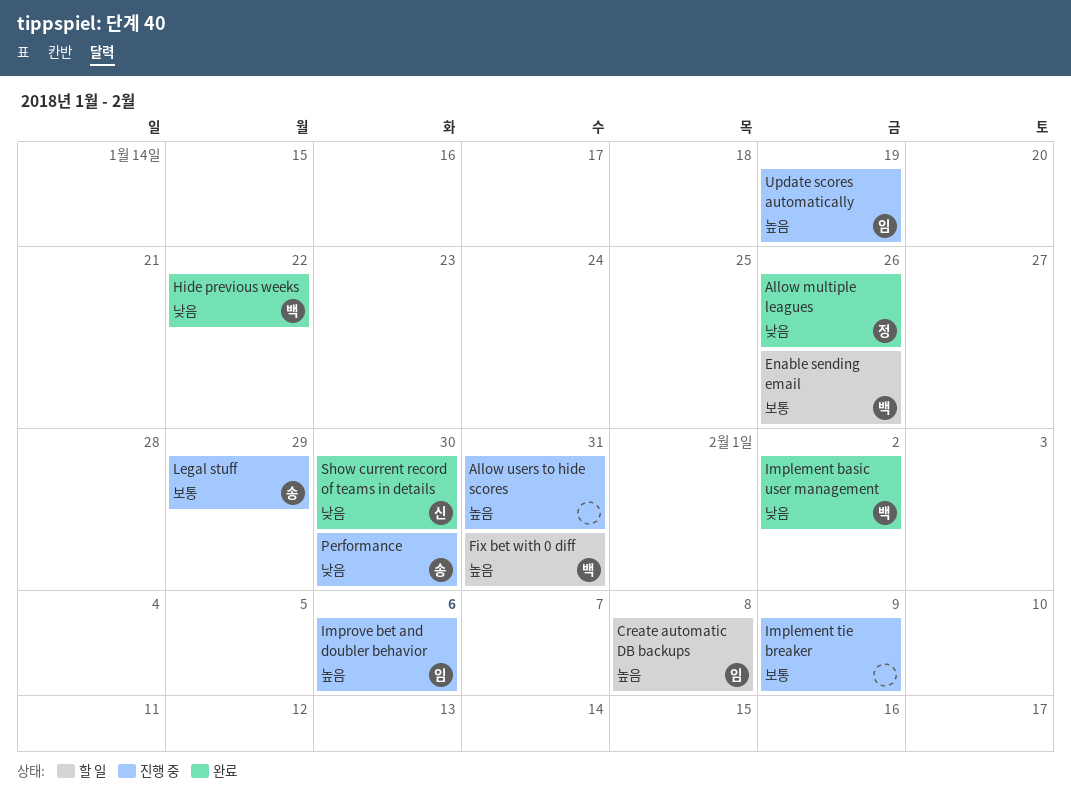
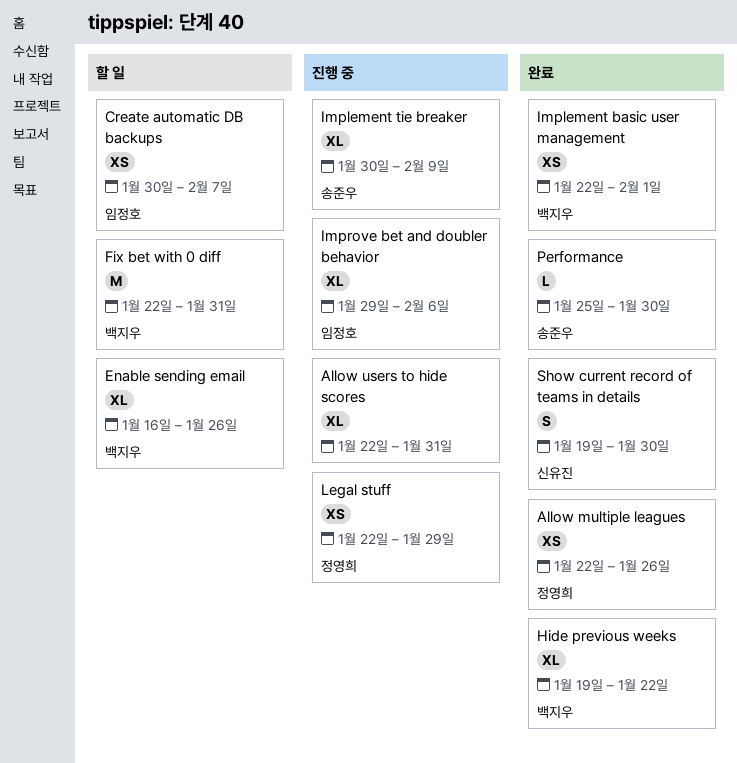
Create automatic DB backups, due: Feb 8 -> Feb 7
Implement basic user management, due: Feb 2 -> Feb 1
Implement tie breaker, owner: none -> 송준우
Legal stuff, owner: 송준우 -> 정영희
Performance, status: 진행 중 -> 완료
Update scores automatically: present -> none

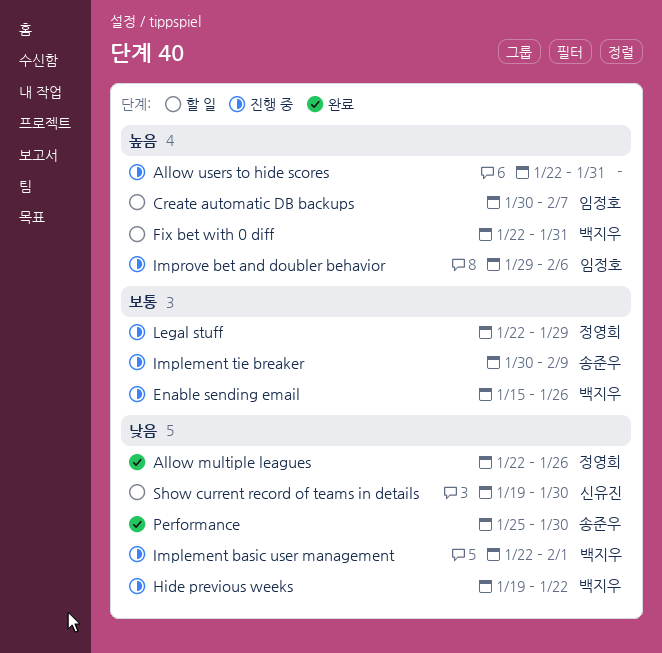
Enable sending email, status: 할 일 -> 진행 중
Enable sending email, start: Jan 16 -> Jan 15
Hide previous weeks, status: 완료 -> 진행 중
Implement basic user management, status: 완료 -> 진행 중
Show current record of teams in details, status: 완료 -> 할 일

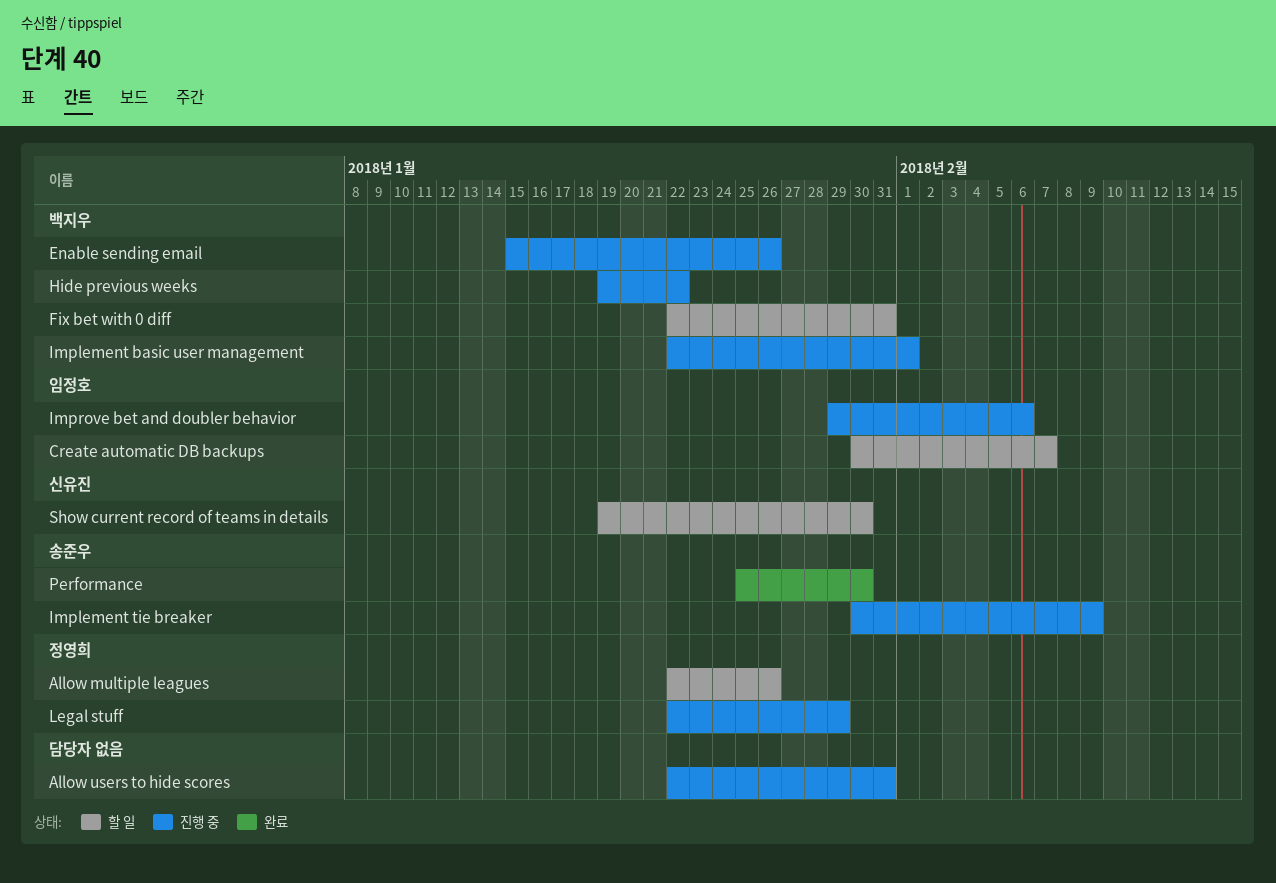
Allow multiple leagues, status: 완료 -> 할 일

